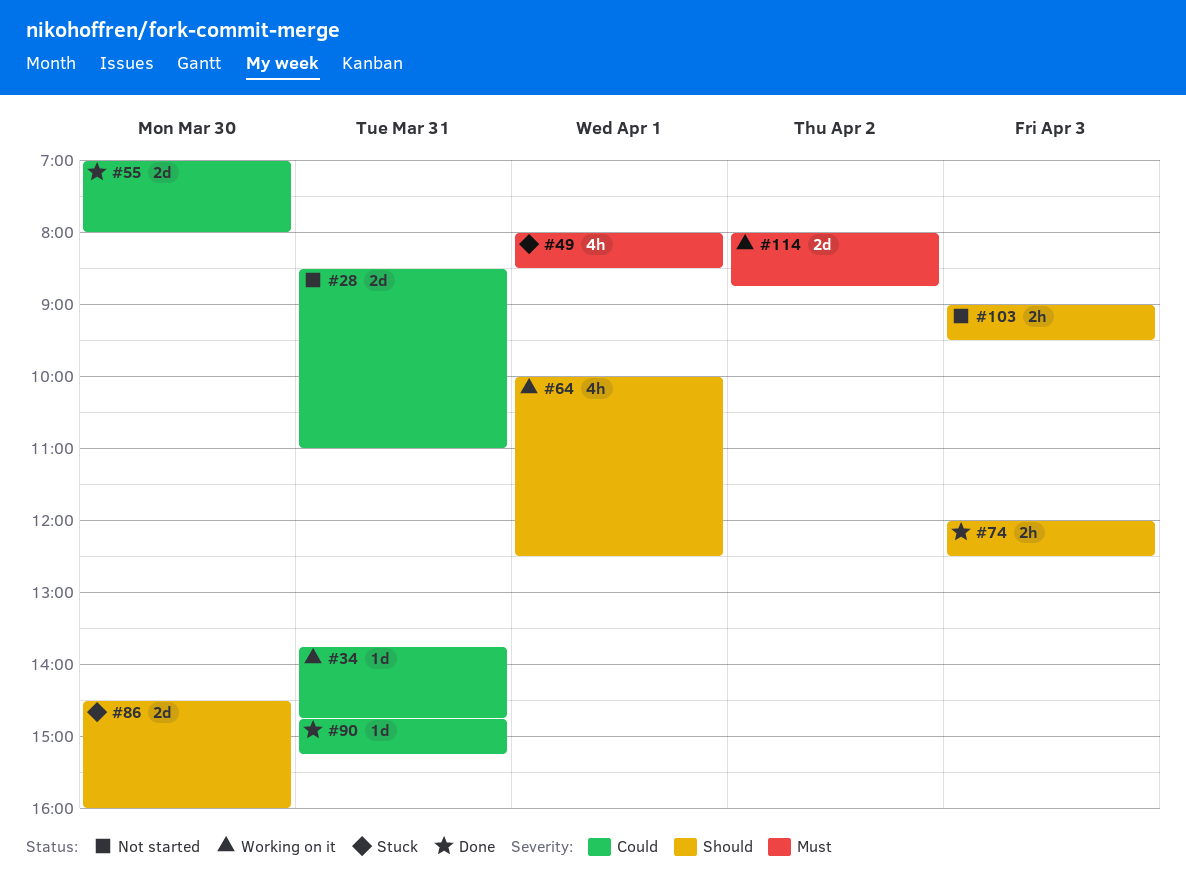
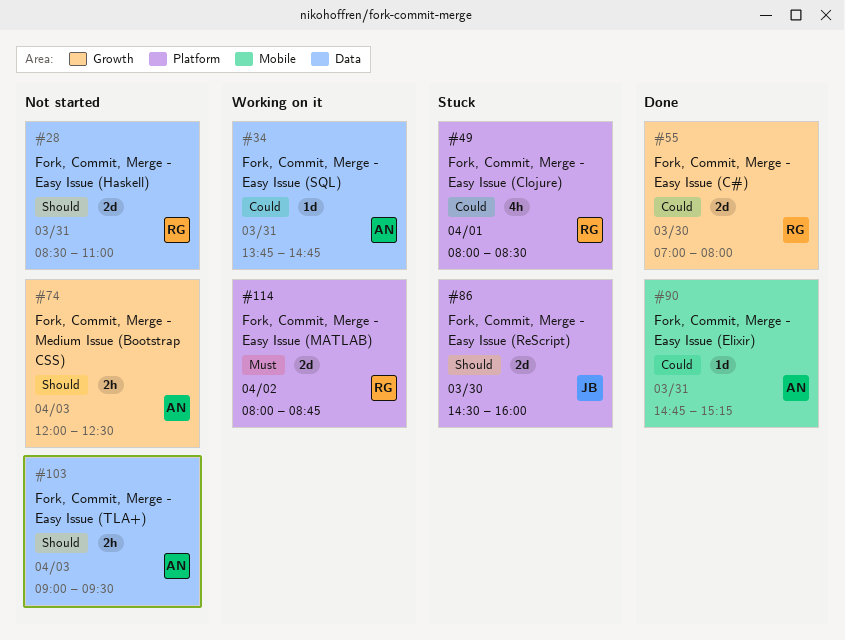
#28, priority: Could -> Should
#49, priority: Must -> Could
#64: present -> none
#74, status: Done -> Not started

